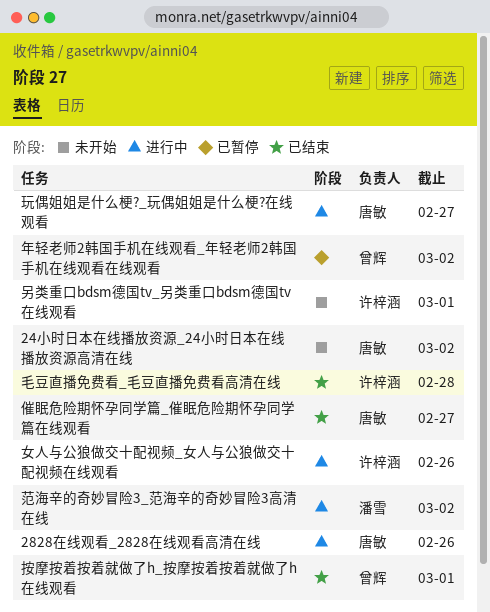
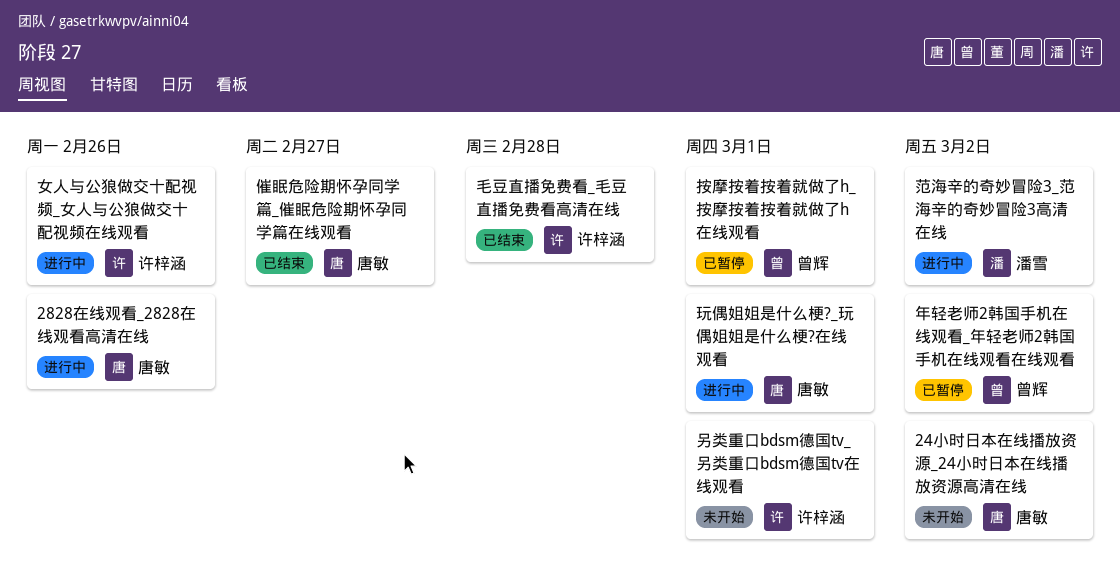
按摩按着按着就做了h_按摩按着按着就做了h在线观看, status: 已结束 -> 已暂停
玩偶姐姐是什么梗?_玩偶姐姐是什么梗?在线观看, due: Feb 27 -> Mar 1

